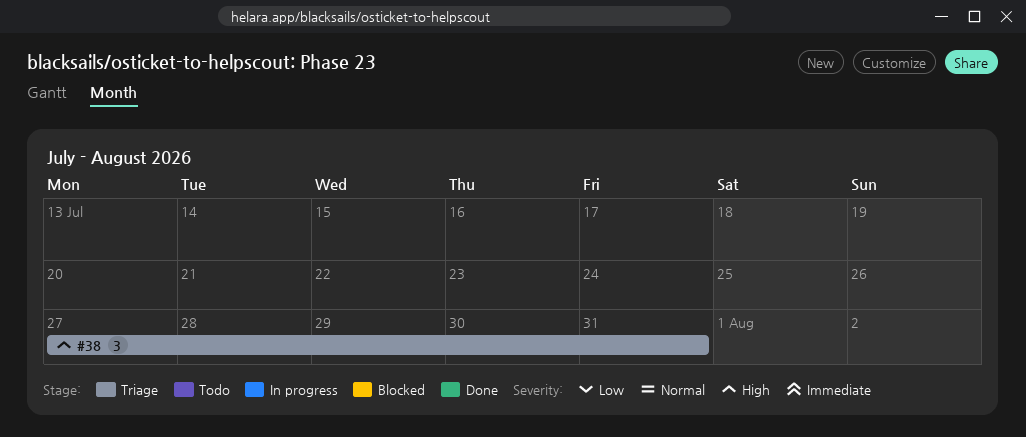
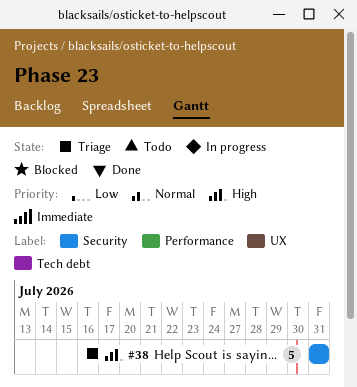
#38, estimate: 3 -> 5
#38, start: Jul 27 -> Jul 31

